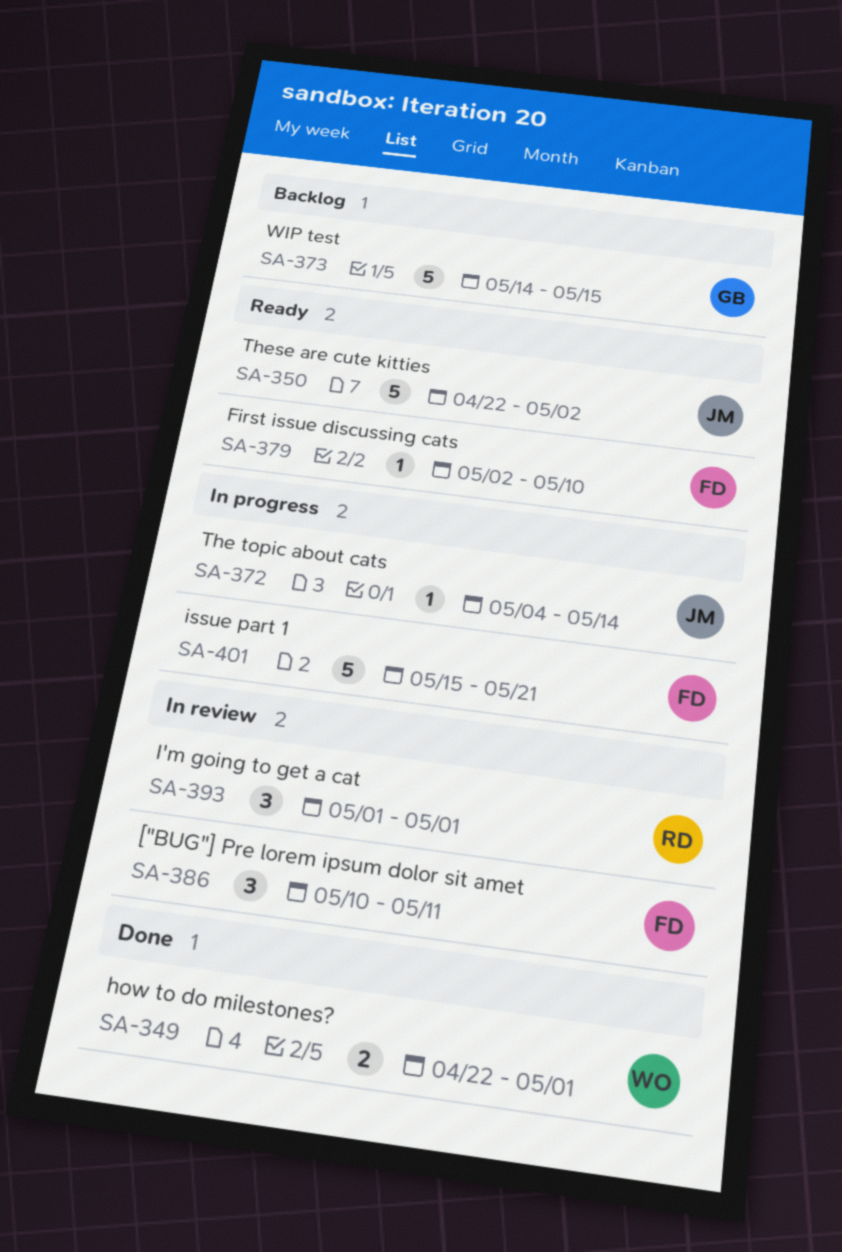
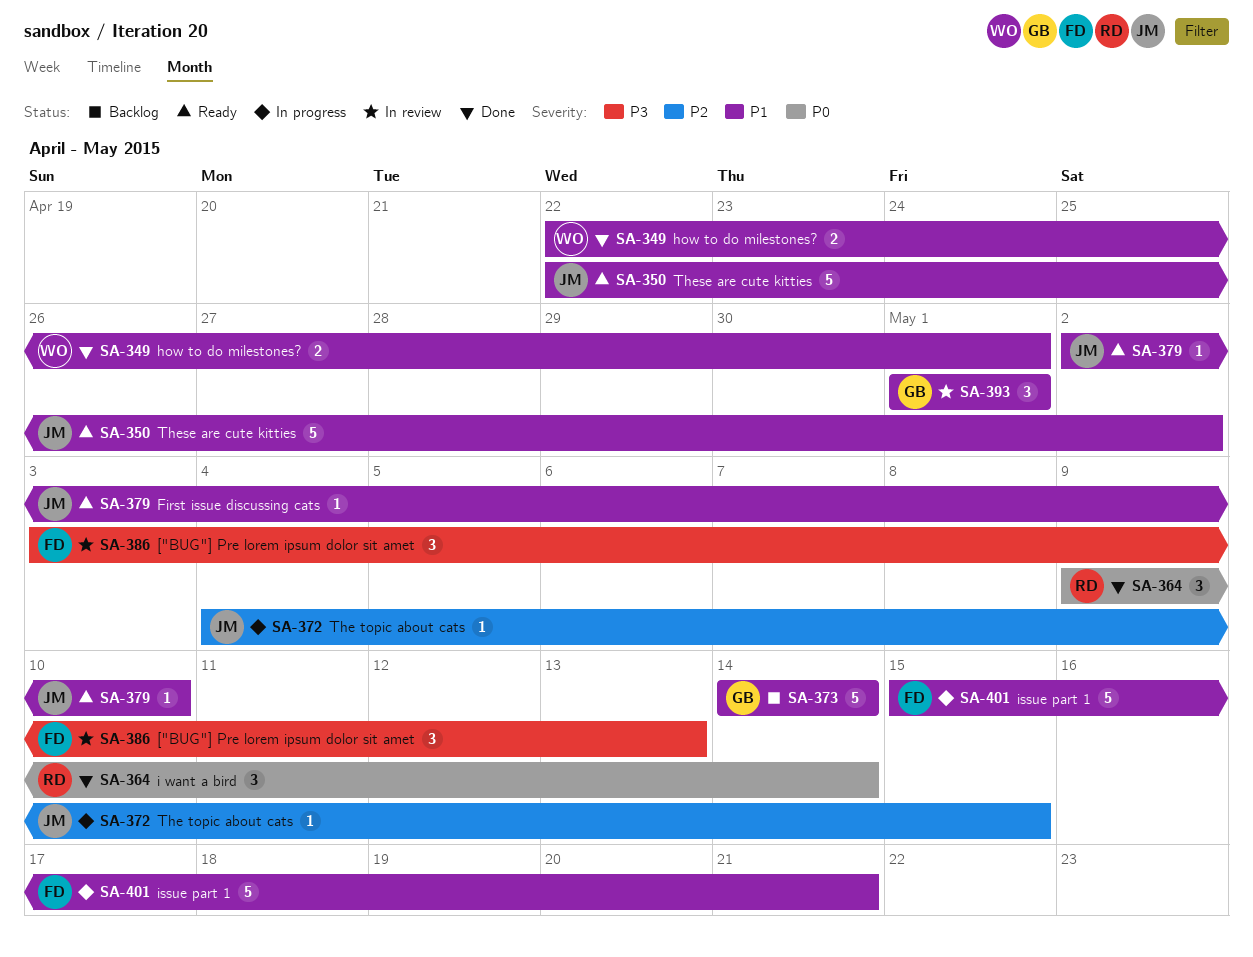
SA-364: none -> present
SA-372, due: May 14 -> May 15
SA-373, due: May 15 -> May 14
SA-379, owner: FD -> JM
SA-386, start: May 10 -> May 3
SA-386, due: May 11 -> May 13
SA-393, owner: RD -> GB

